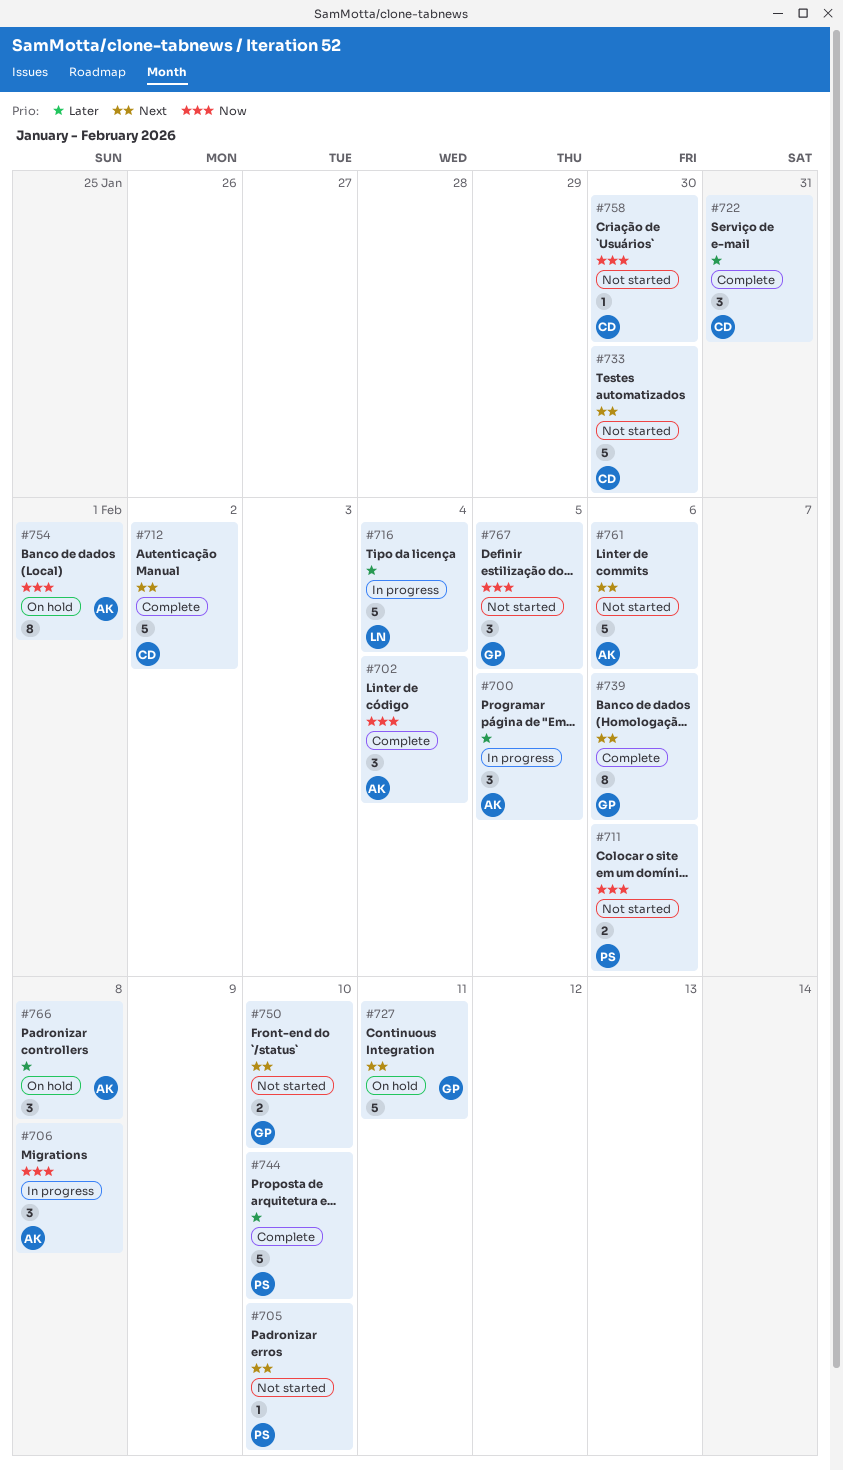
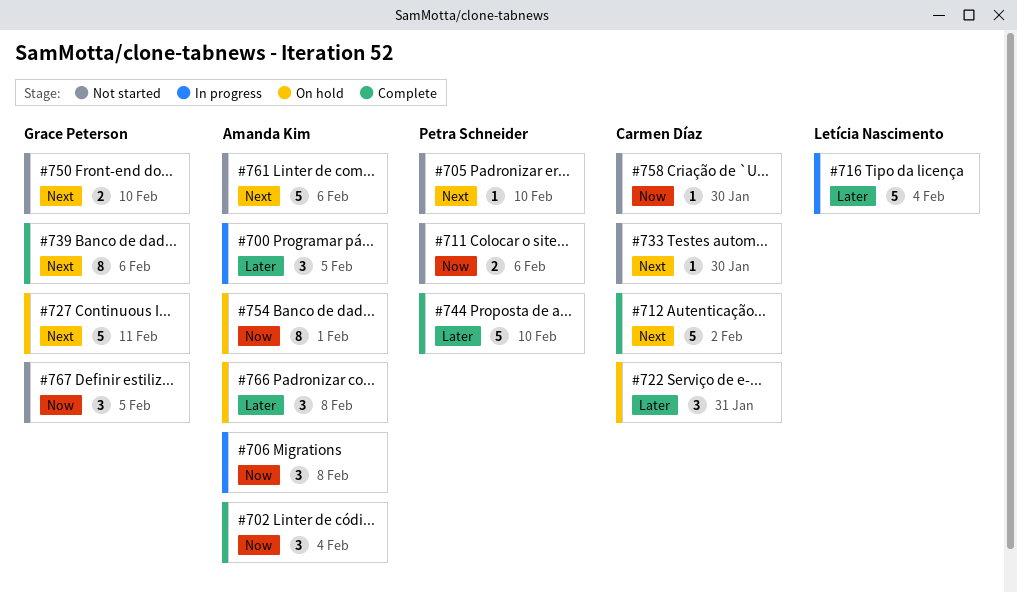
#722, status: Complete -> On hold
#733, estimate: 5 -> 1

